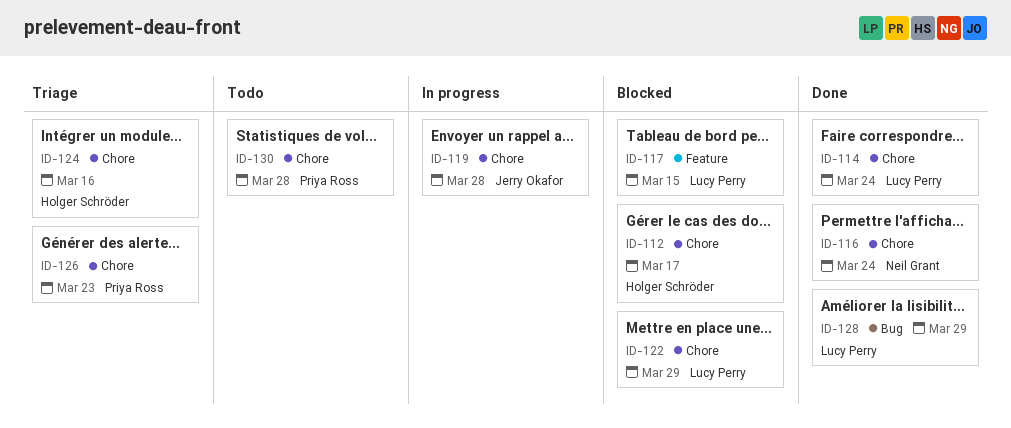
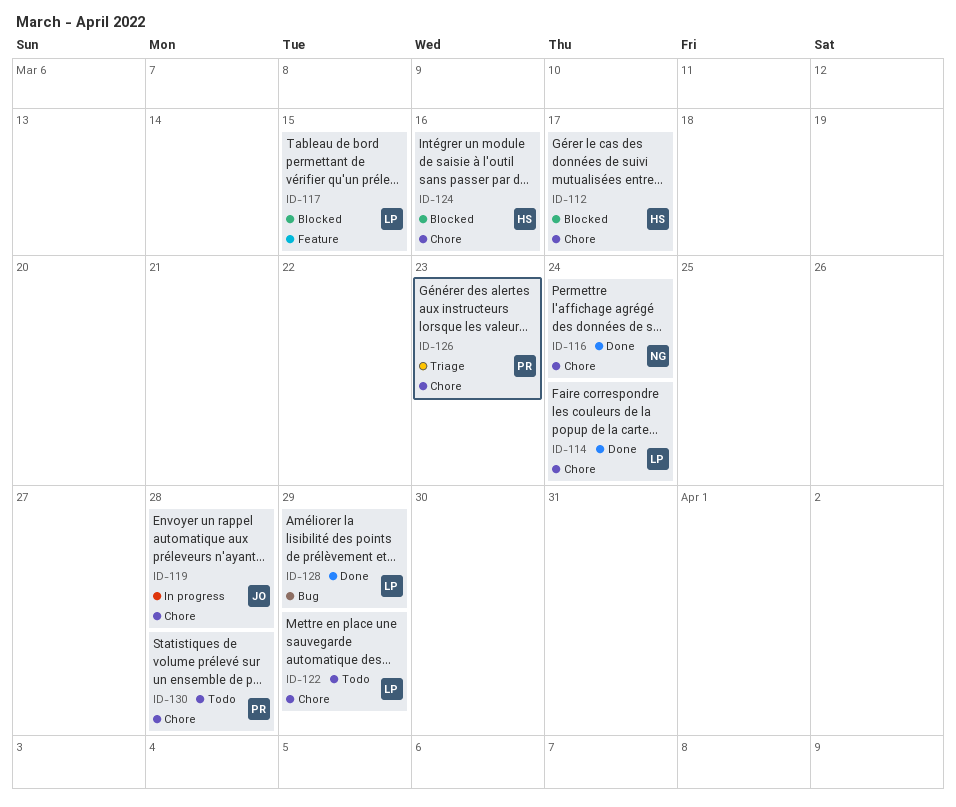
ID-122, status: Blocked -> Todo
ID-124, status: Triage -> Blocked

